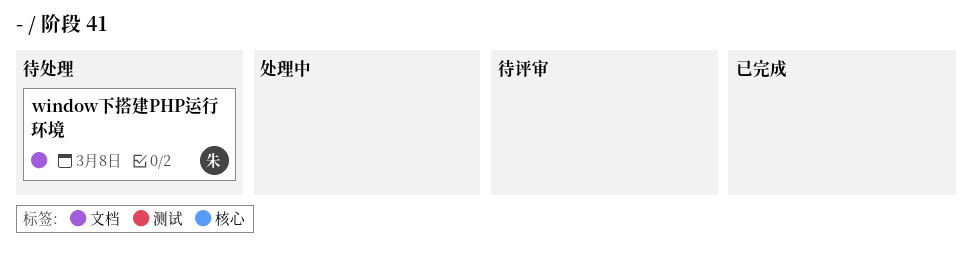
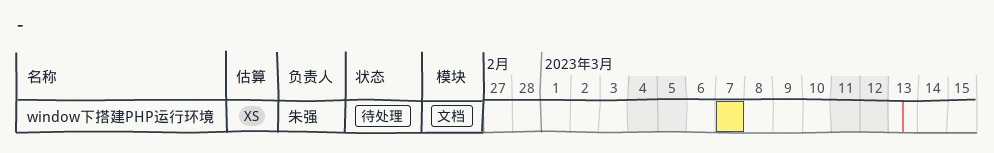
window下搭建PHP运行环境, due: Mar 8 -> Mar 7

